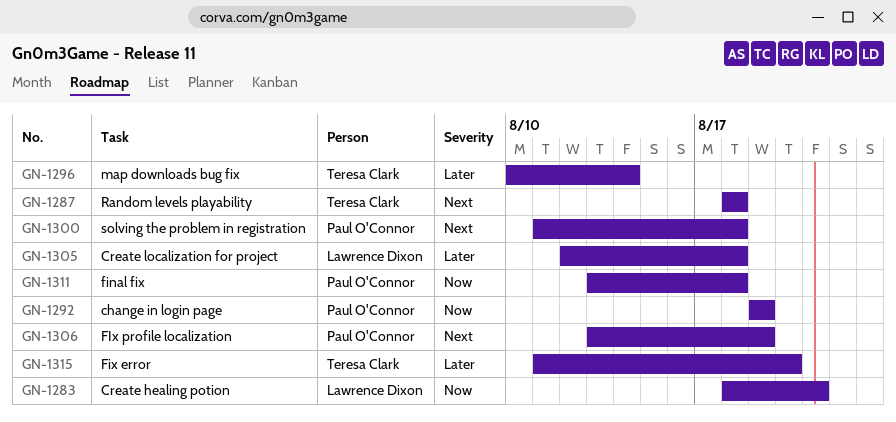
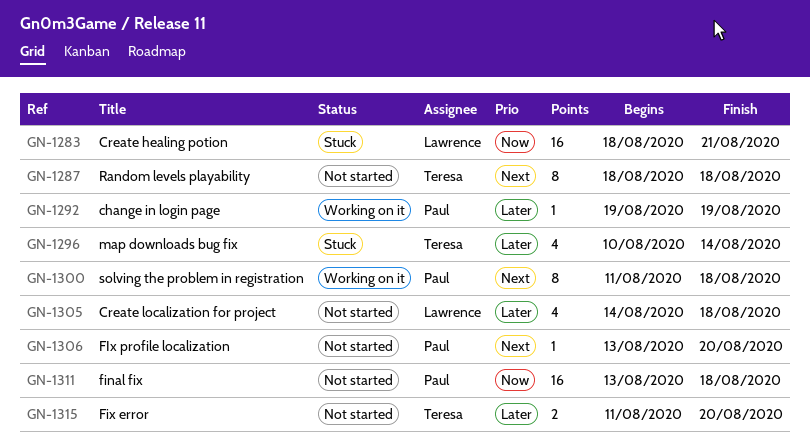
GN-1292, priority: Now -> Later
GN-1305, start: Aug 12 -> Aug 14
GN-1306, due: Aug 19 -> Aug 20

